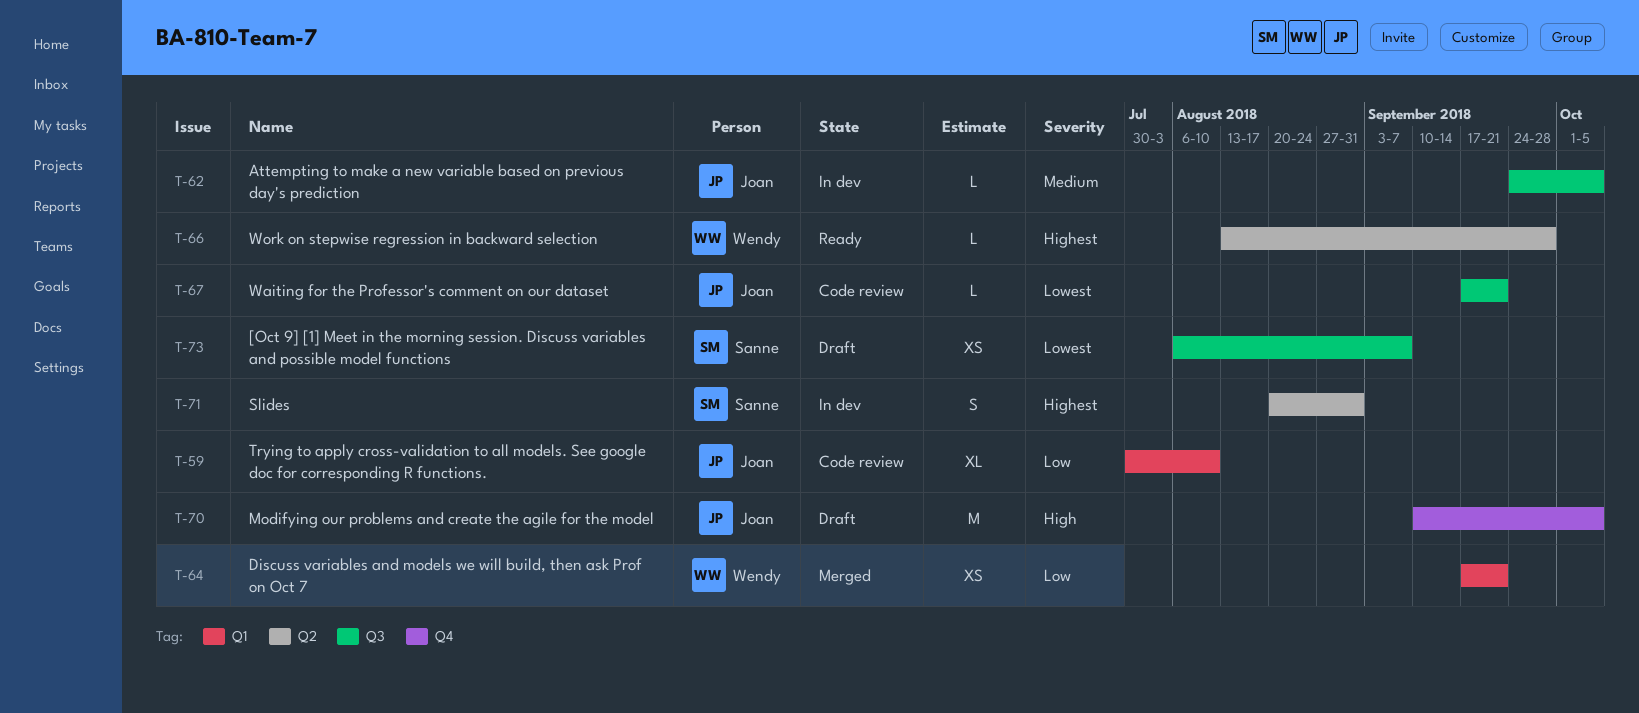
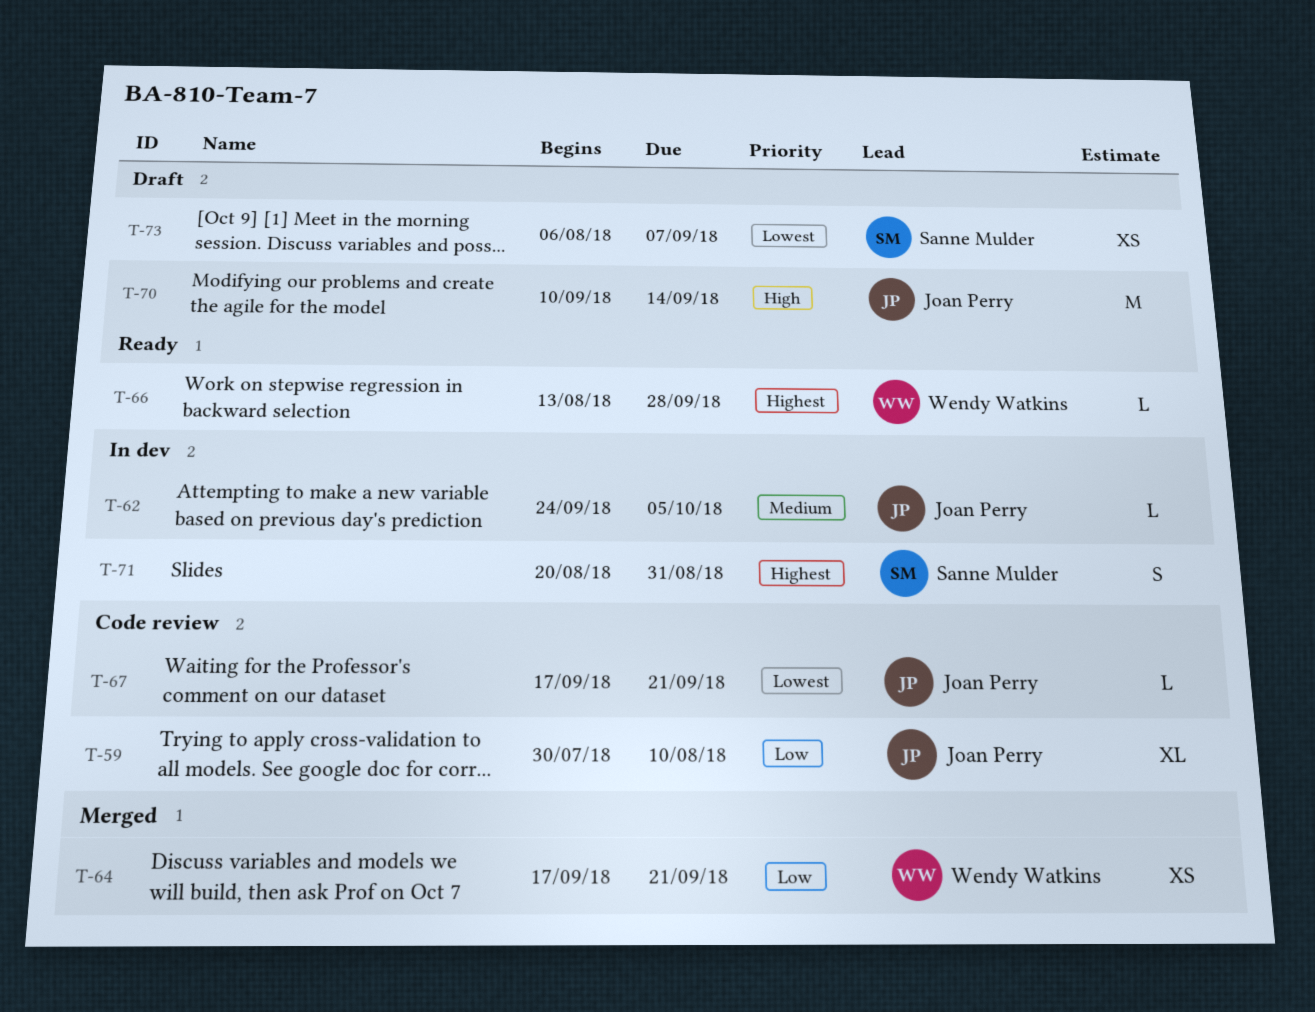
T-70, due: Oct 5 -> Sep 14

